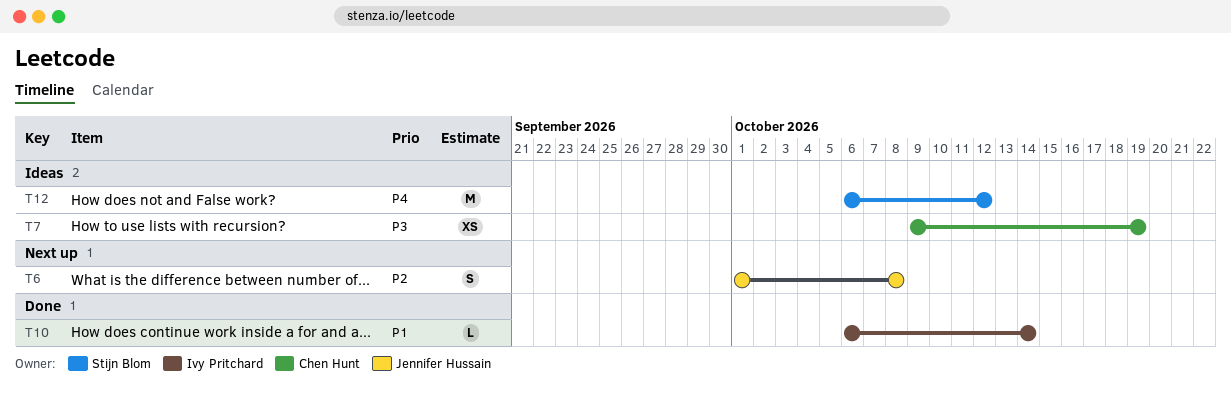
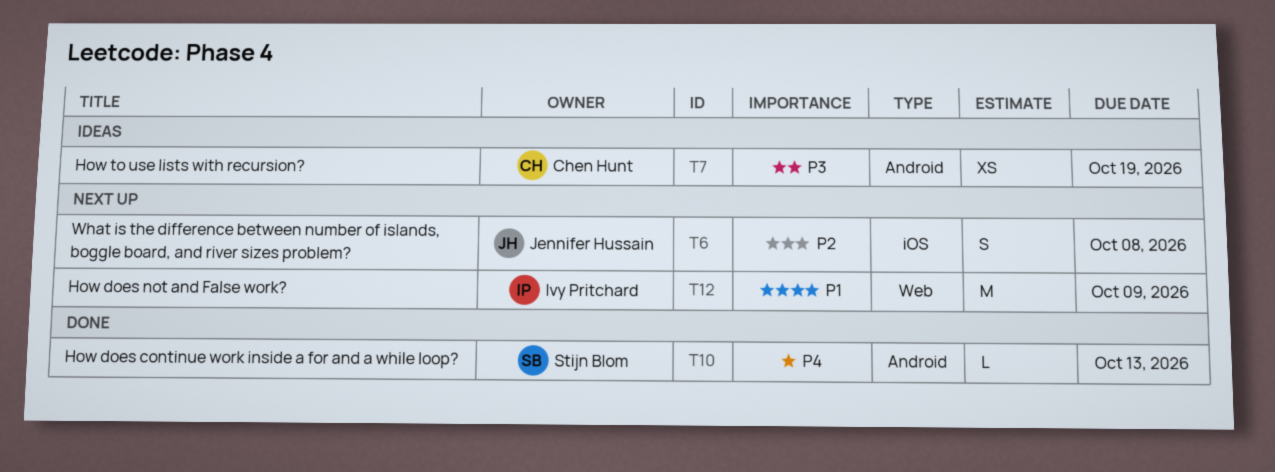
T10, owner: Ivy Pritchard -> Stijn Blom
T10, priority: P1 -> P4
T10, due: Oct 14 -> Oct 13
T12, status: Ideas -> Next up
T12, owner: Stijn Blom -> Ivy Pritchard
T12, priority: P4 -> P1
T12, due: Oct 12 -> Oct 9

